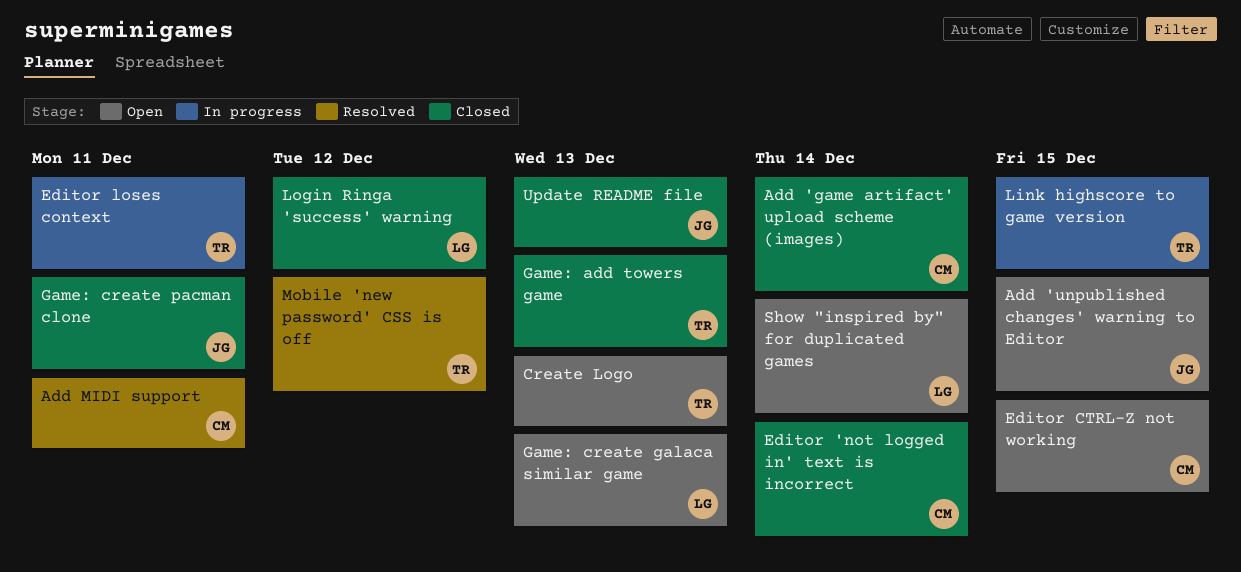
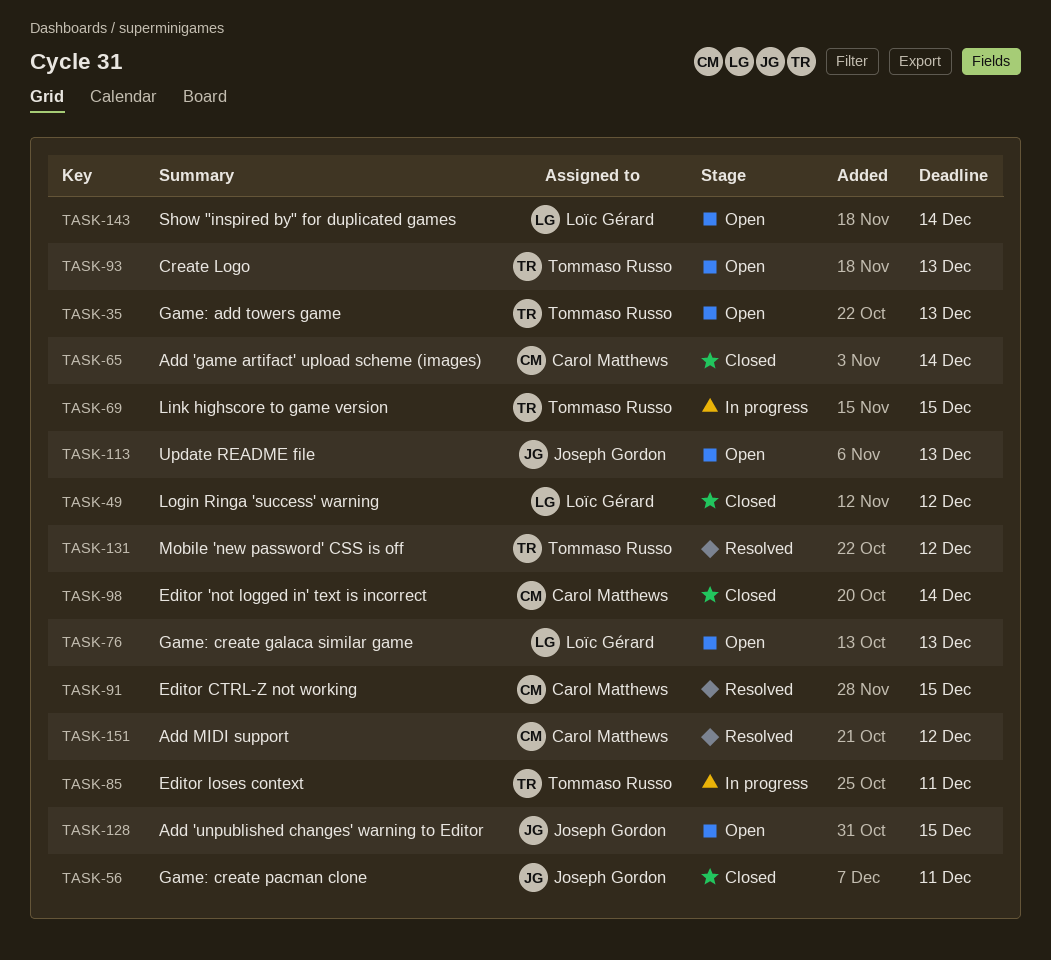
Add MIDI support, due: Dec 11 -> Dec 12
Editor CTRL-Z not working, status: Open -> Resolved
Game: add towers game, status: Closed -> Open
Update README file, status: Closed -> Open

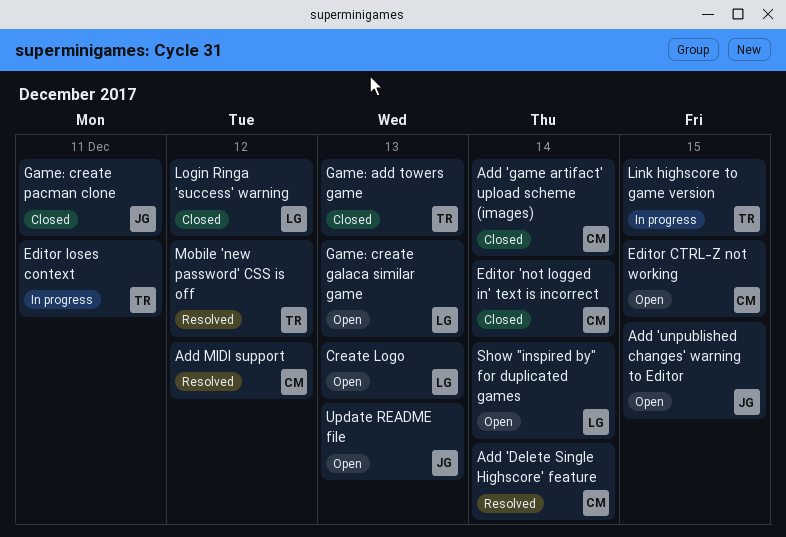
Add 'Delete Single Highscore' feature: none -> present
Create Logo, owner: Tommaso Russo -> Loïc Gérard
Editor CTRL-Z not working, status: Resolved -> Open
Game: add towers game, status: Open -> Closed

